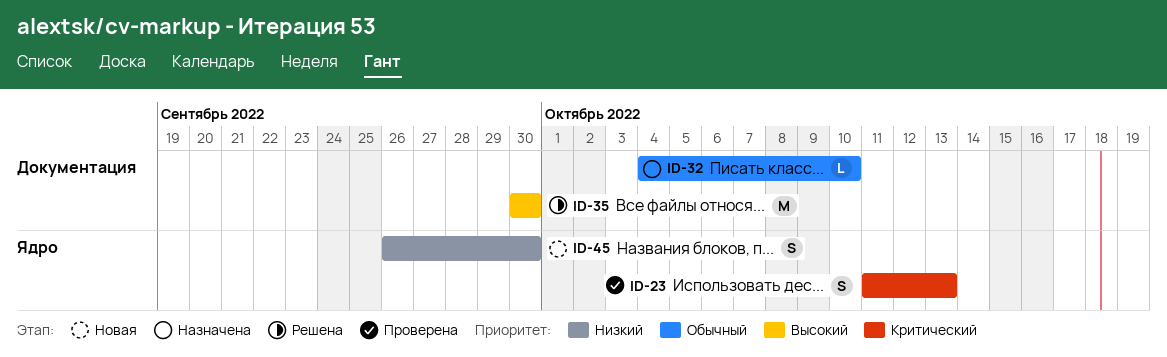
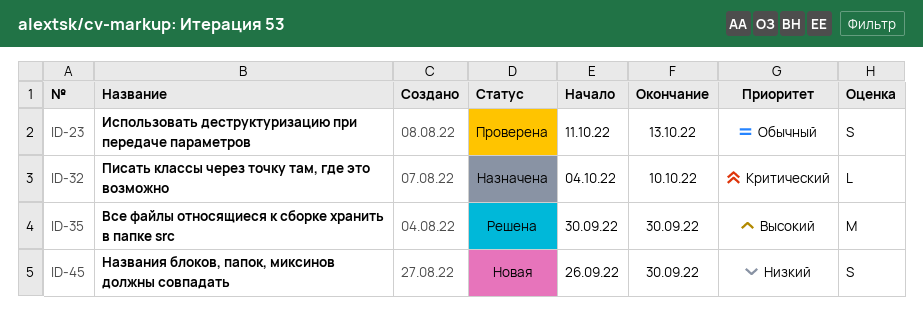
ID-23, priority: Критический -> Обычный
ID-32, priority: Обычный -> Критический

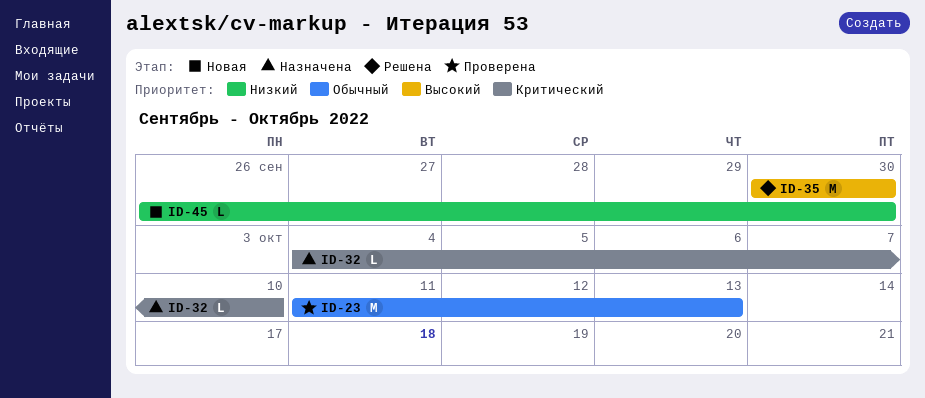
ID-23, estimate: S -> M
ID-45, estimate: S -> L

